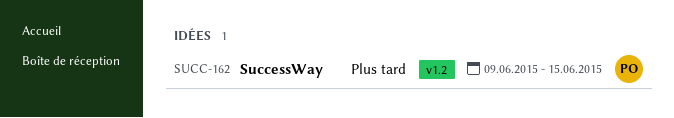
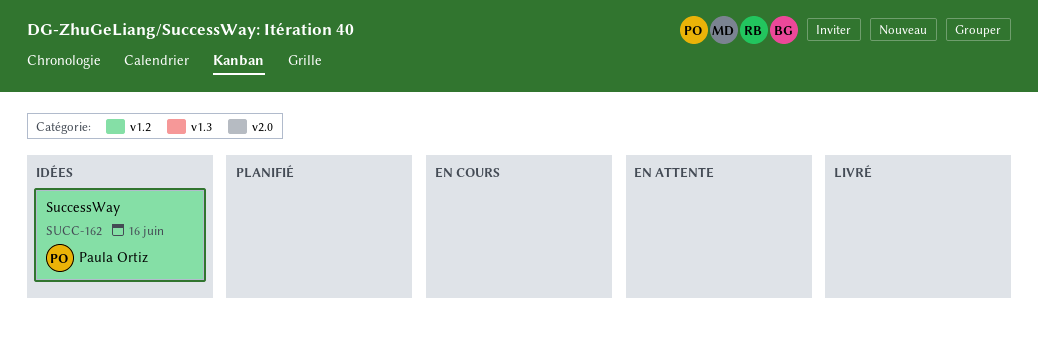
SUCC-162, due: Jun 15 -> Jun 16

